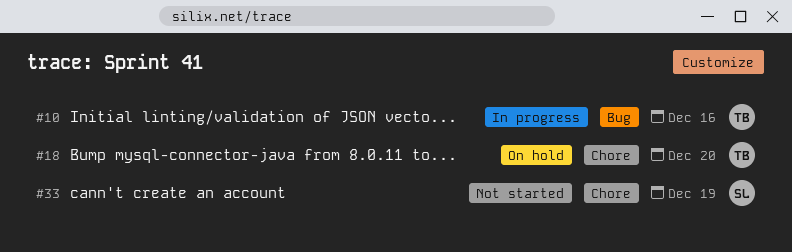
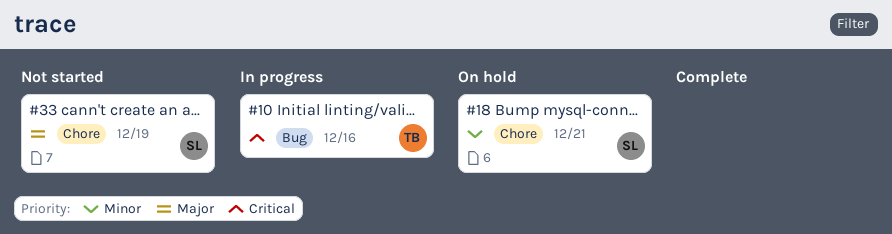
#18, owner: TB -> SL
#18, due: Dec 20 -> Dec 21

